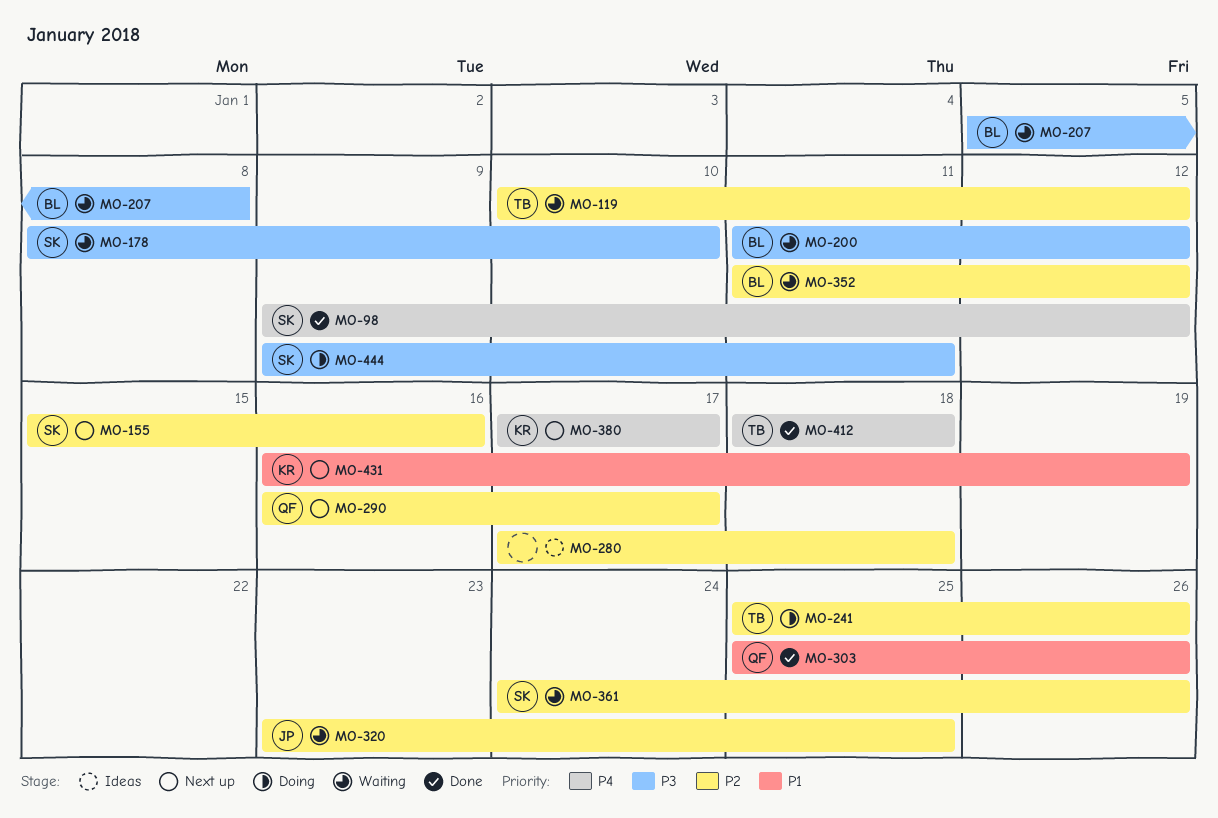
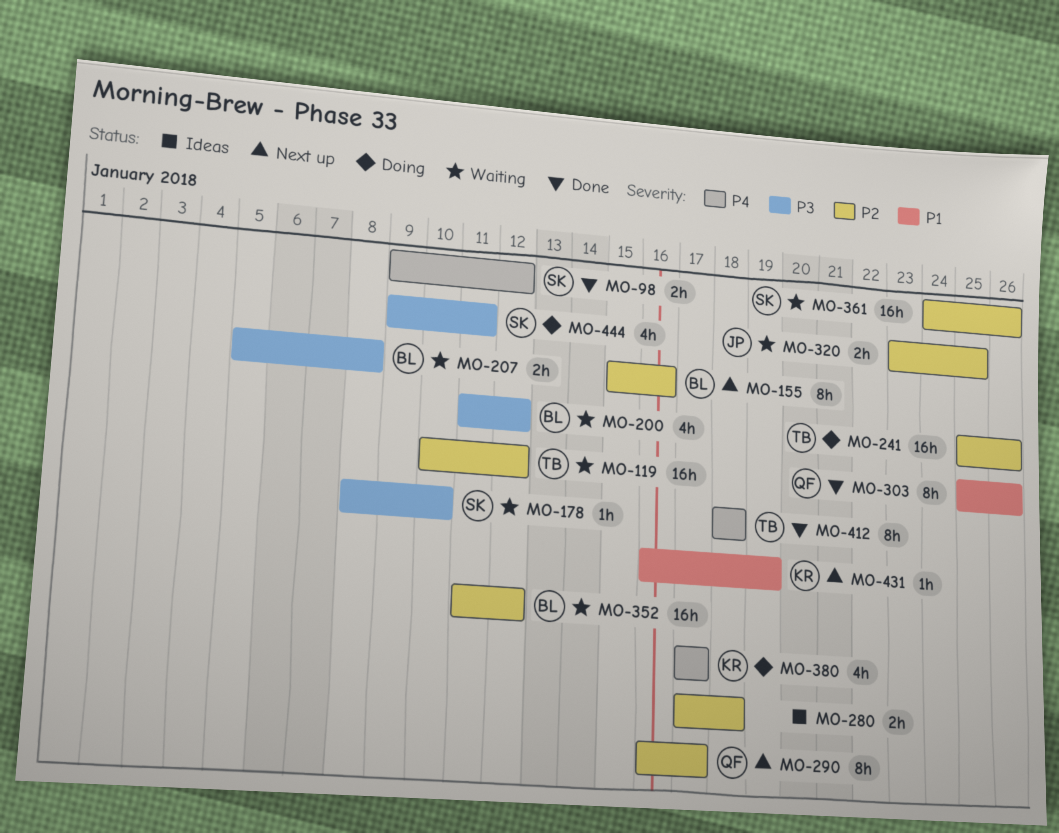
MO-155, owner: SK -> BL
MO-380, status: Next up -> Doing

